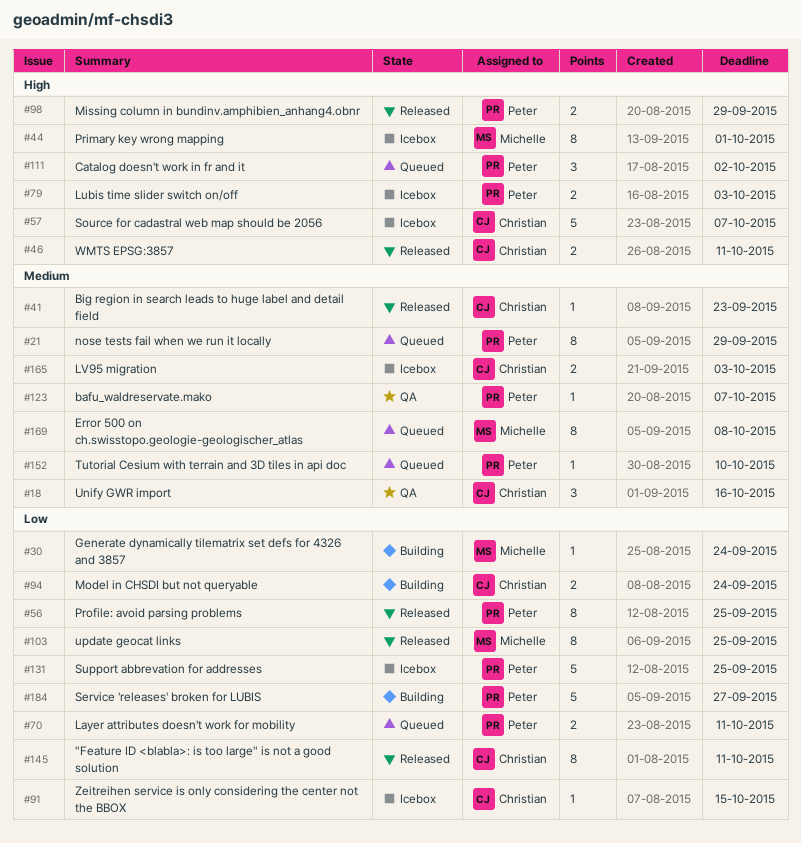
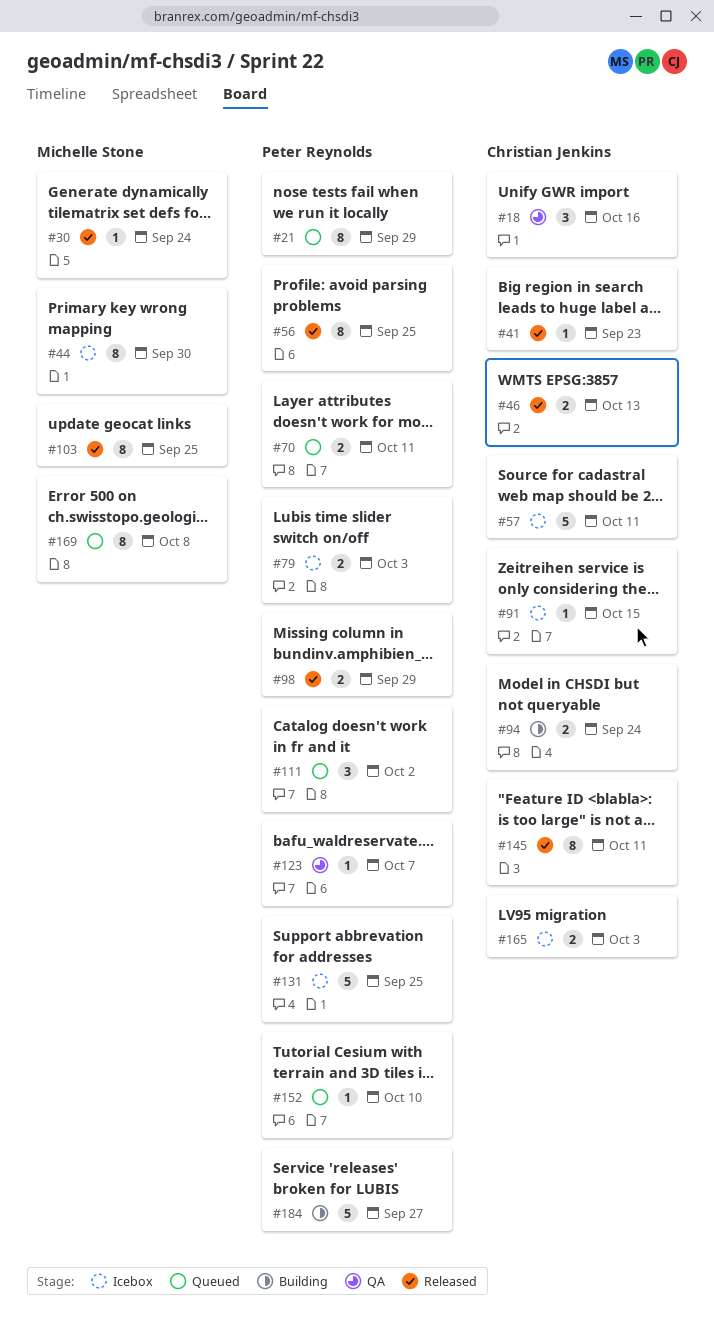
#30, status: Building -> Released
#44, due: Oct 1 -> Sep 30
#46, due: Oct 11 -> Oct 13
#57, due: Oct 7 -> Oct 11

